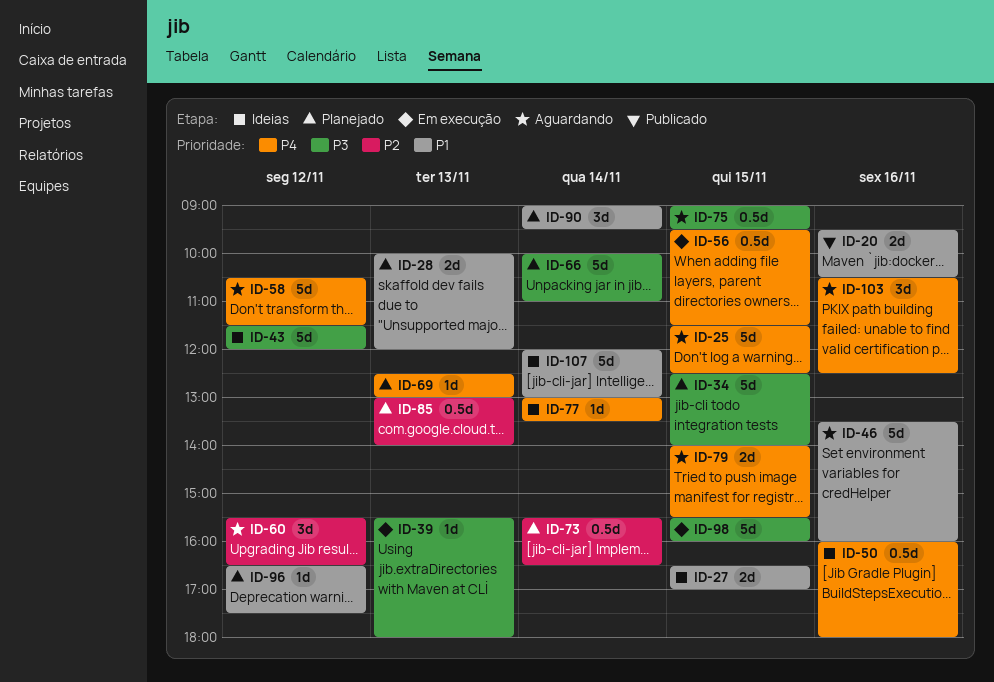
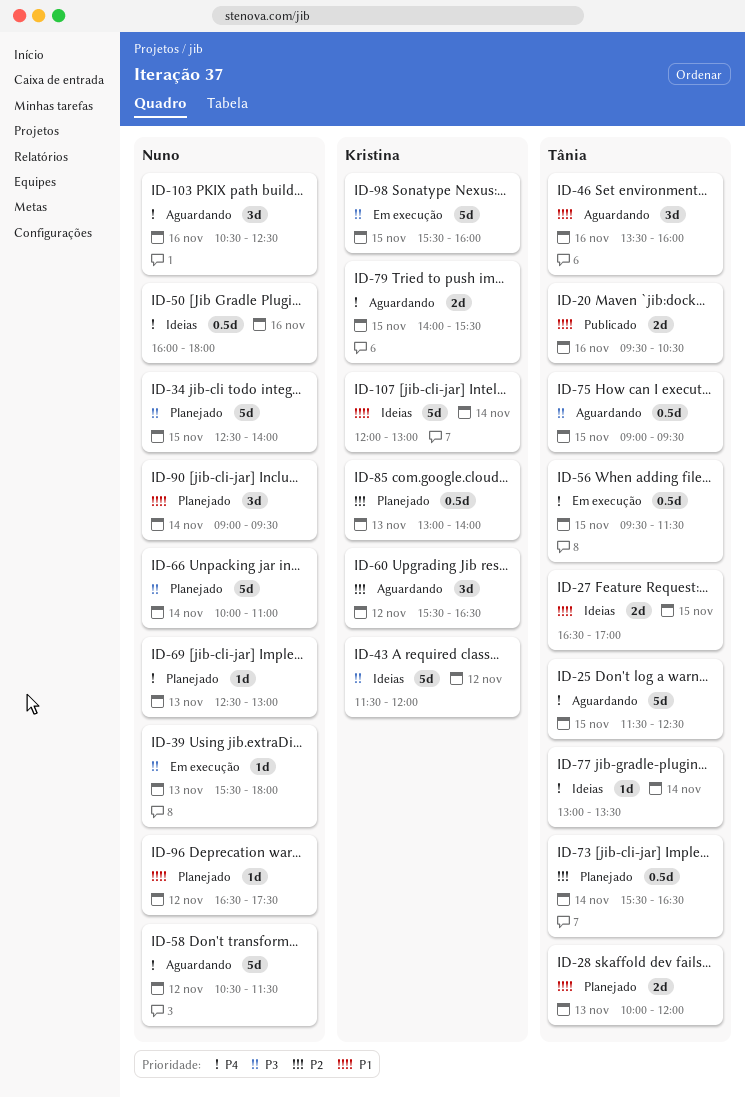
ID-46, estimate: 5d -> 3d

